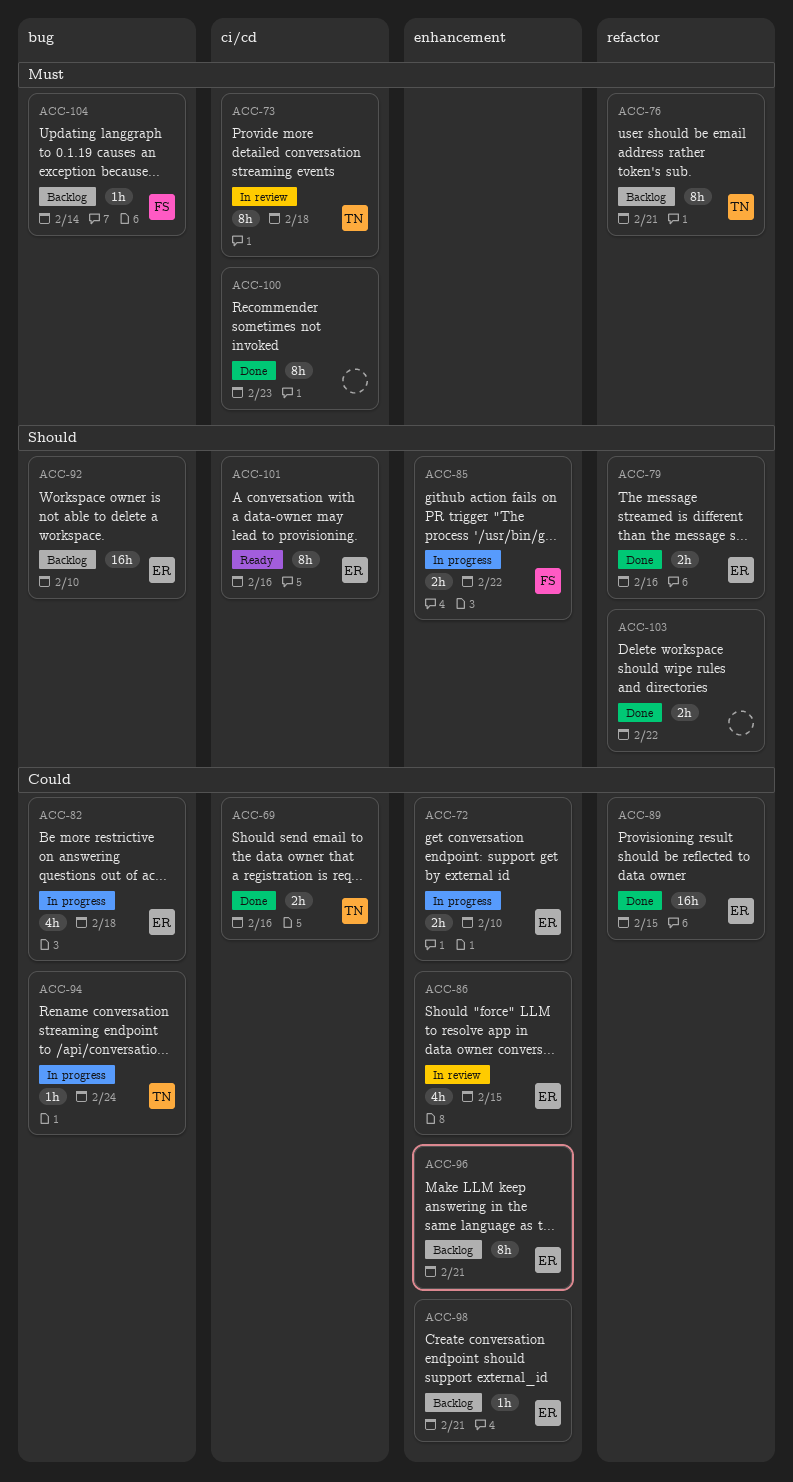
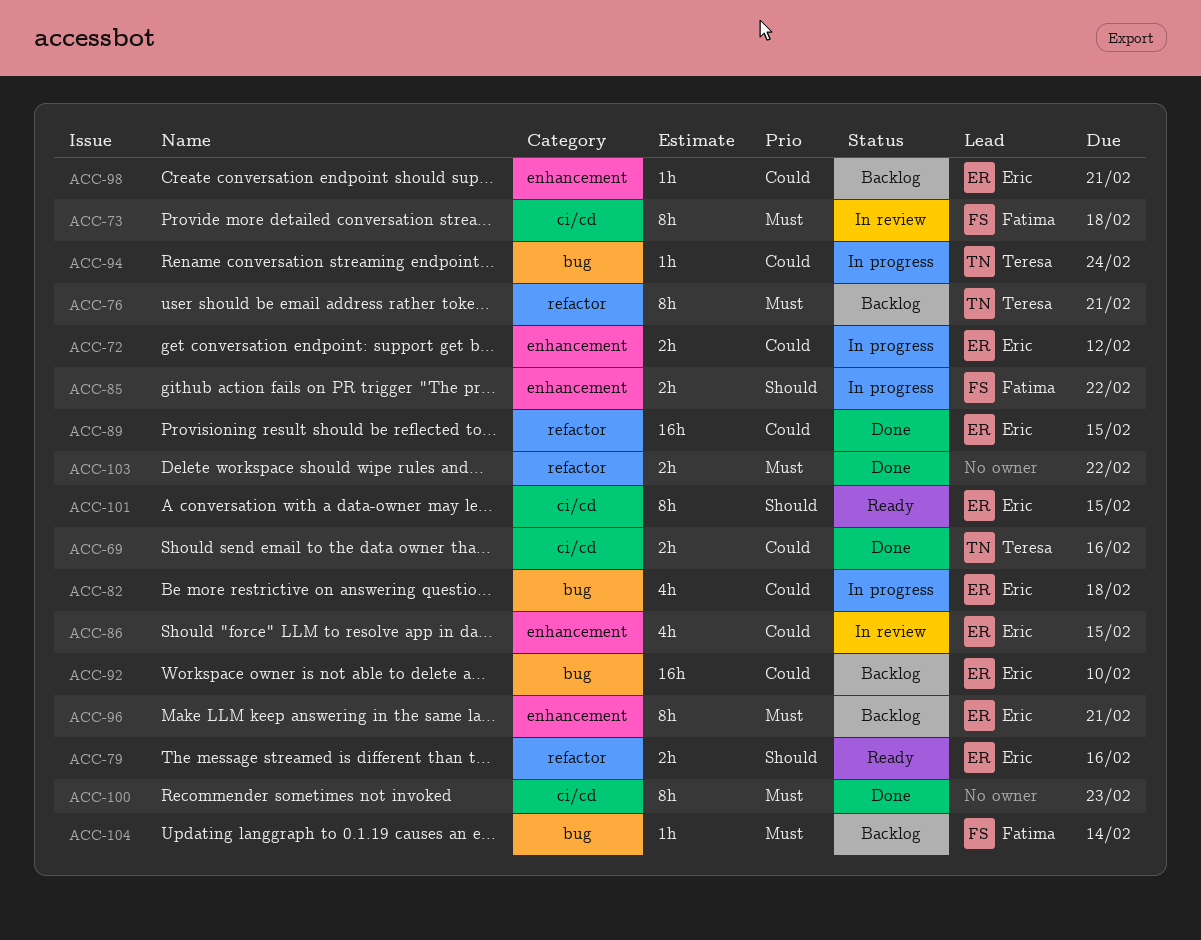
ACC-72, due: Feb 10 -> Feb 12
ACC-73, owner: Teresa -> Fatima
ACC-79, status: Done -> Ready
ACC-92, priority: Should -> Could
ACC-96, priority: Could -> Must
ACC-101, due: Feb 16 -> Feb 15
ACC-103, priority: Should -> Must

